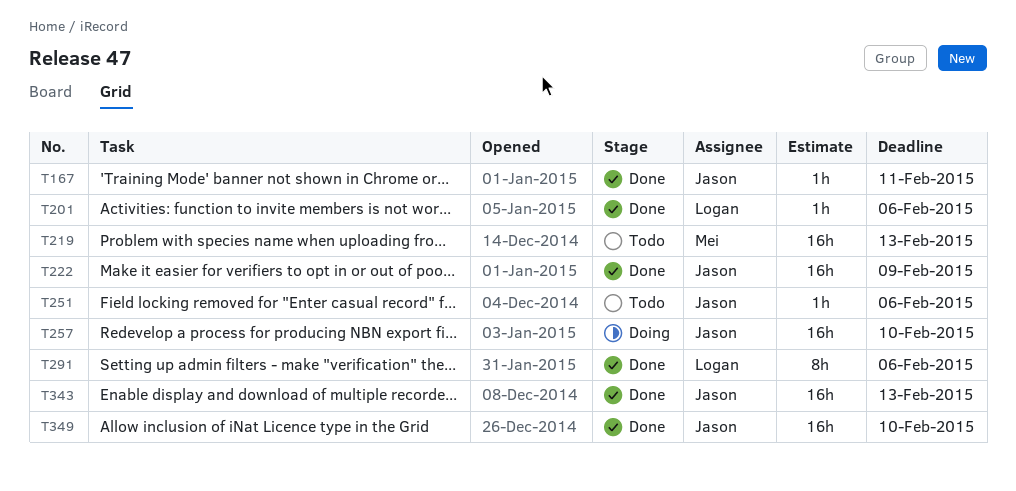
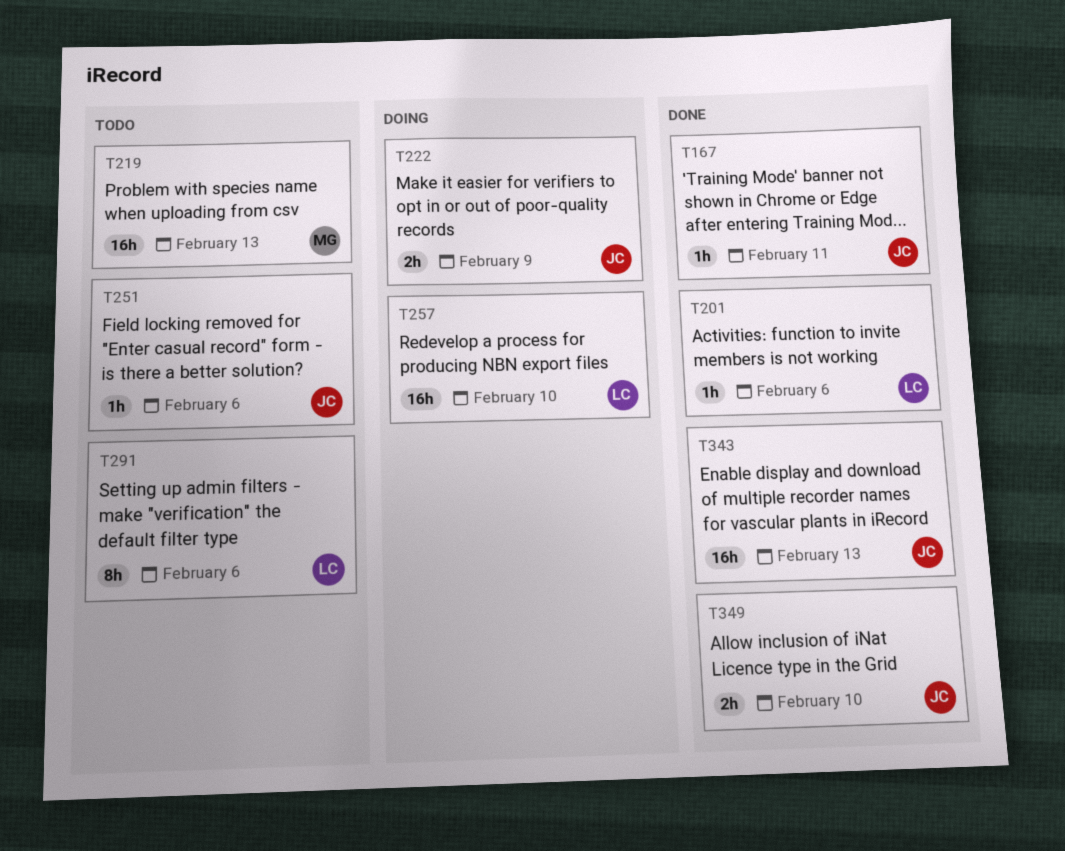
T222, status: Done -> Doing
T222, estimate: 16h -> 2h
T257, owner: Jason -> Logan
T291, status: Done -> Todo
T349, estimate: 16h -> 2h

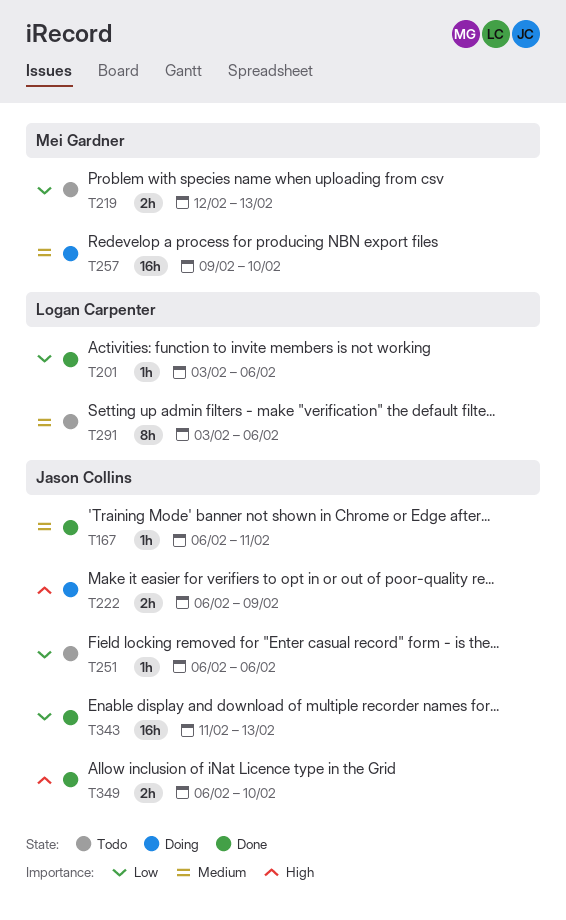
T219, estimate: 16h -> 2h
T257, owner: Logan Carpenter -> Mei Gardner

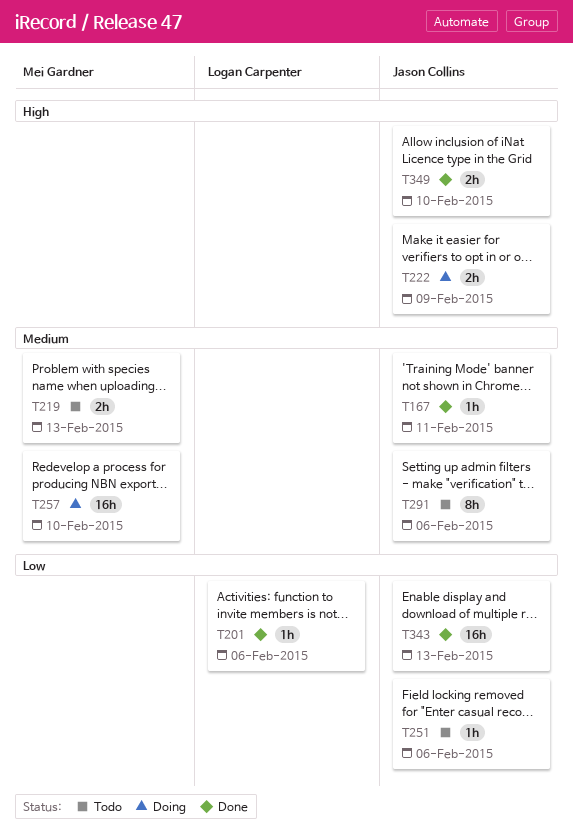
T219, priority: Low -> Medium
T291, owner: Logan Carpenter -> Jason Collins

